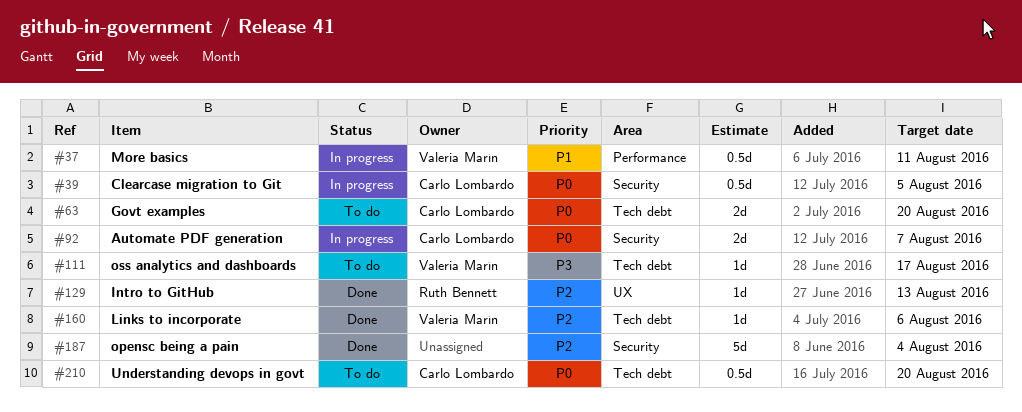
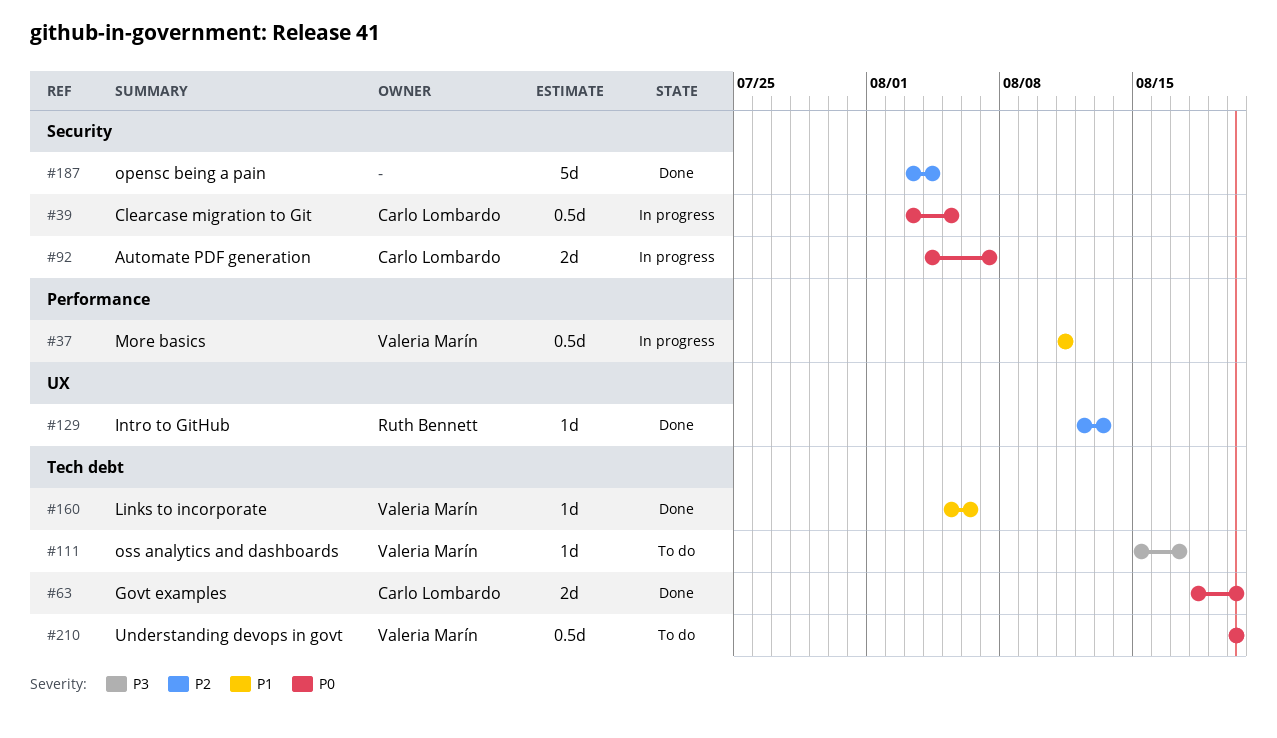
#63, status: To do -> Done
#160, priority: P2 -> P1
#210, owner: Carlo Lombardo -> Valeria Marín

